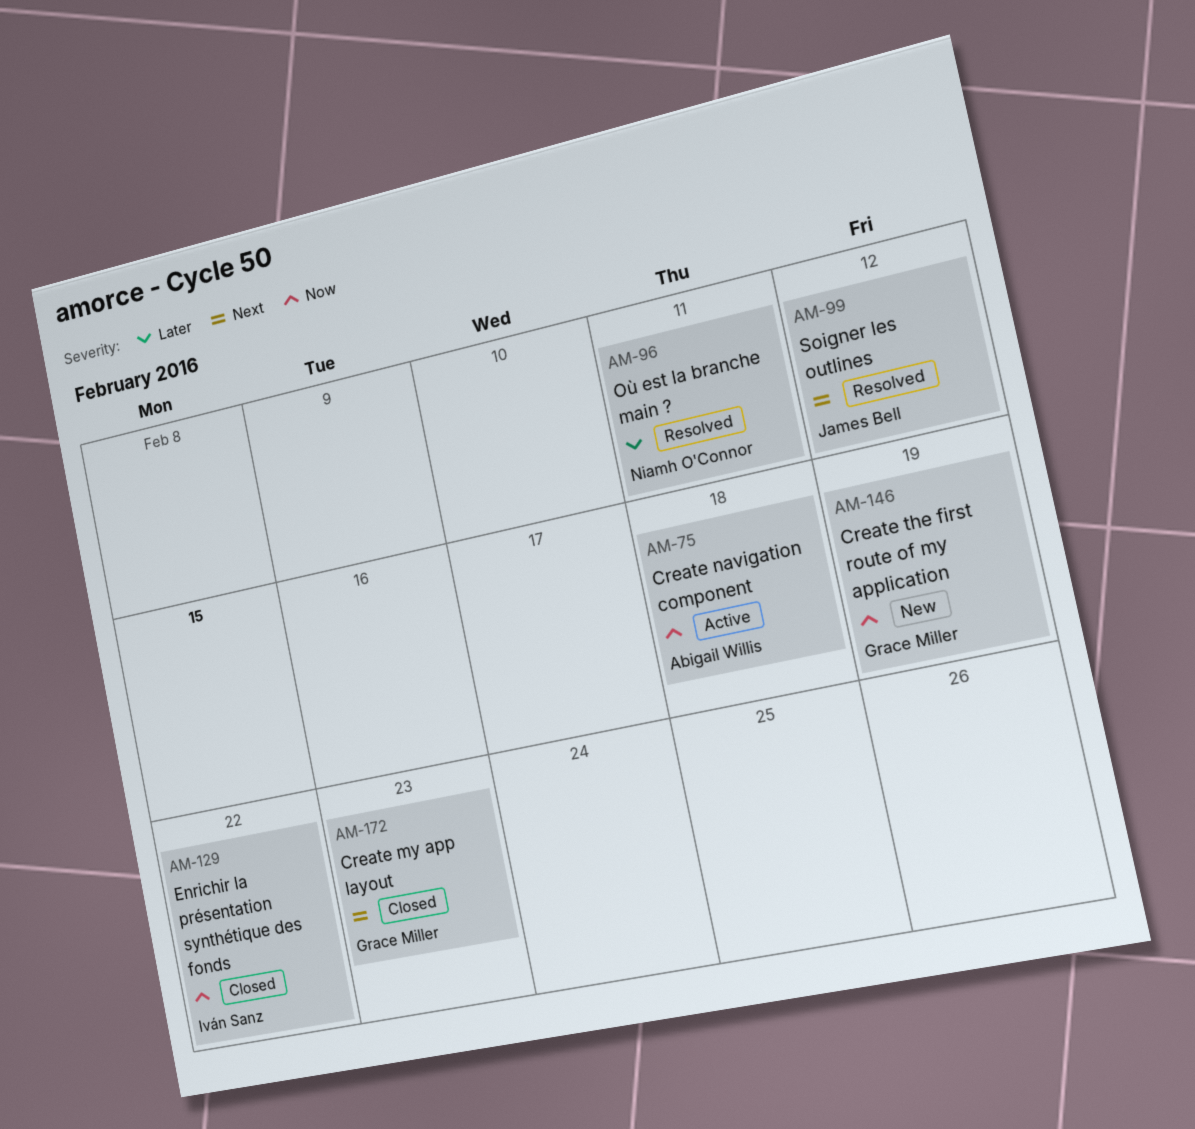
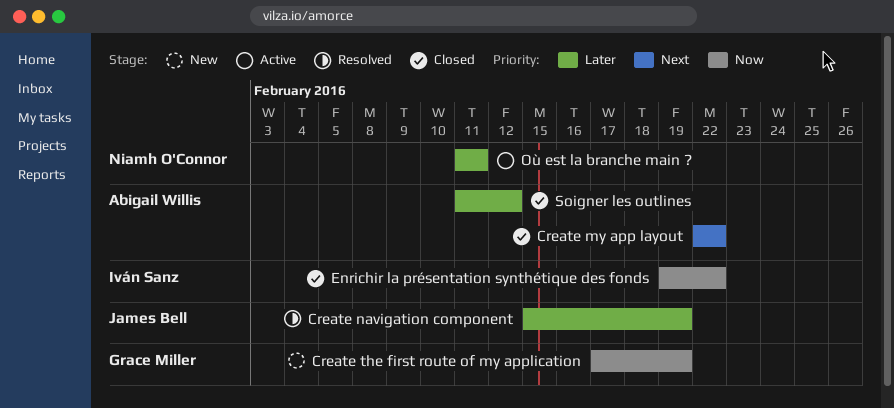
Create my app layout, owner: Grace Miller -> Abigail Willis
Create my app layout, due: Feb 23 -> Feb 22
Create navigation component, status: Active -> Resolved
Create navigation component, owner: Abigail Willis -> James Bell
Create navigation component, priority: Now -> Later
Create navigation component, due: Feb 18 -> Feb 19
Où est la branche main ?, status: Resolved -> Active
Soigner les outlines, status: Resolved -> Closed
Soigner les outlines, owner: James Bell -> Abigail Willis
Soigner les outlines, priority: Next -> Later

